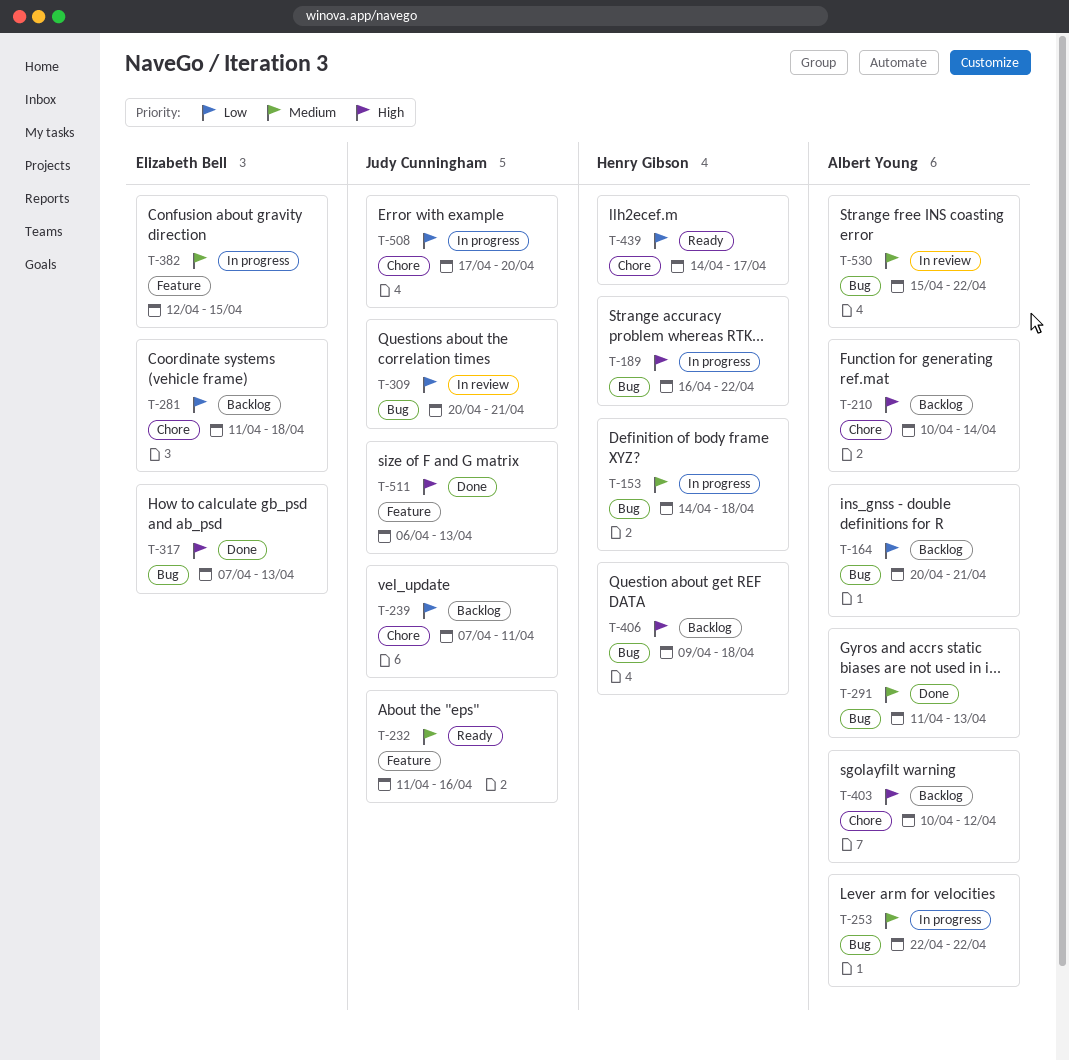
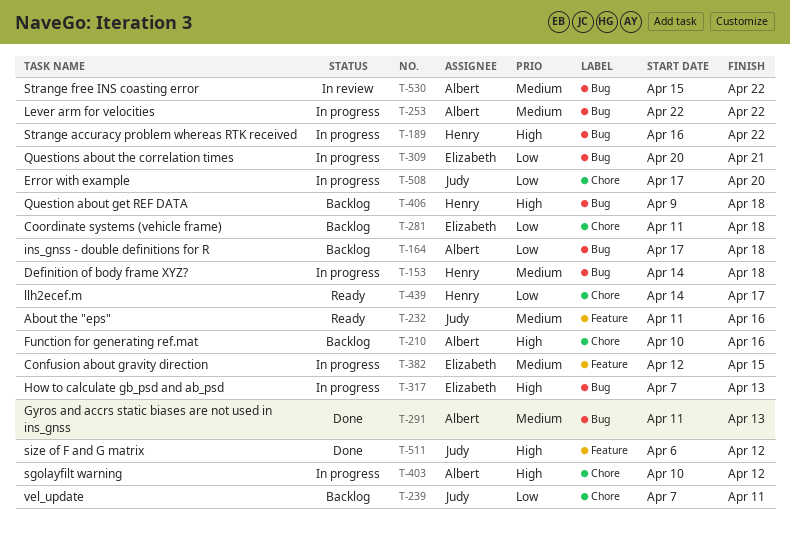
T-164, start: Apr 20 -> Apr 17
T-164, due: Apr 21 -> Apr 18
T-210, due: Apr 14 -> Apr 16
T-309, status: In review -> In progress
T-309, owner: Judy Cunningham -> Elizabeth Bell
T-317, status: Done -> In progress
T-403, status: Backlog -> In progress
T-511, due: Apr 13 -> Apr 12

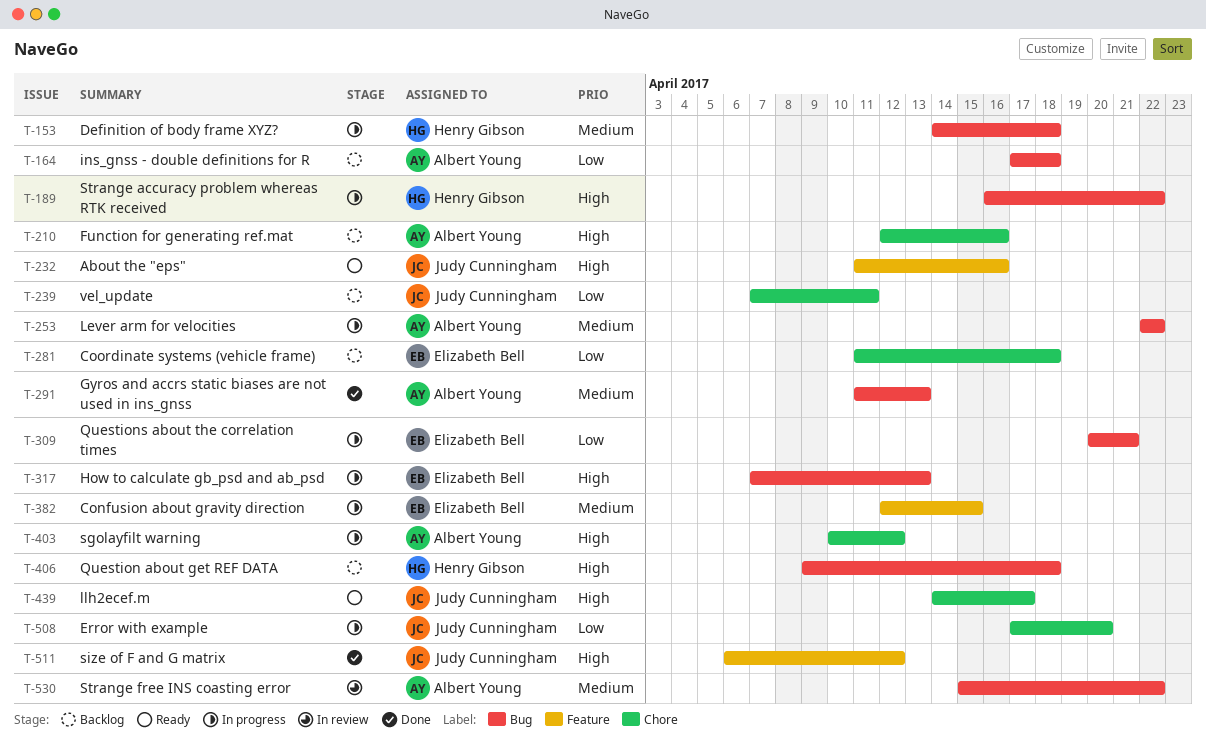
T-210, start: Apr 10 -> Apr 12
T-232, priority: Medium -> High
T-439, owner: Henry Gibson -> Judy Cunningham
T-439, priority: Low -> High

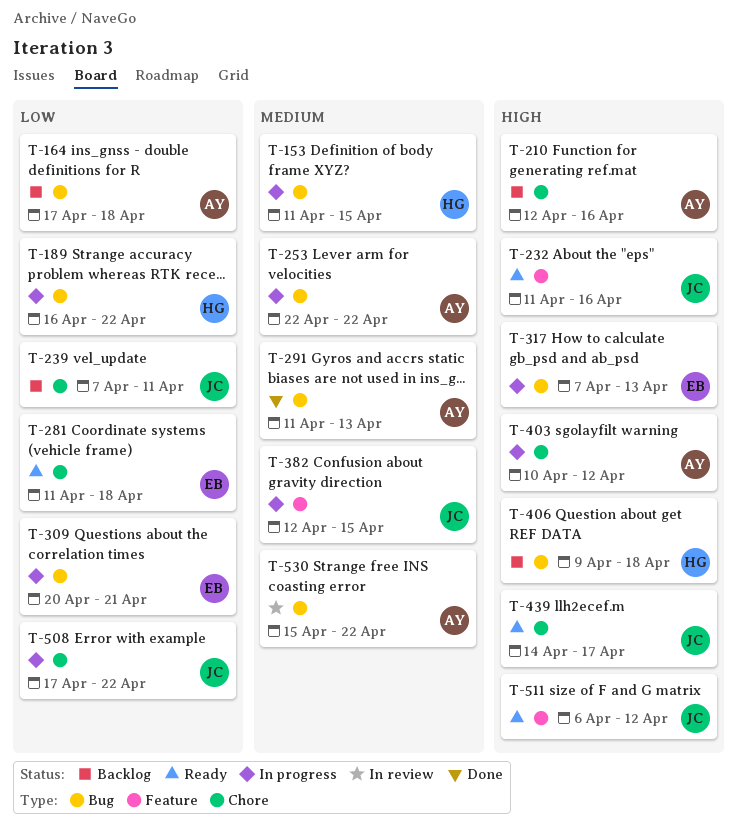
T-153, start: Apr 14 -> Apr 11
T-153, due: Apr 18 -> Apr 15
T-189, priority: High -> Low
T-281, status: Backlog -> Ready
T-382, owner: Elizabeth Bell -> Judy Cunningham
T-508, due: Apr 20 -> Apr 22
T-511, status: Done -> Ready

